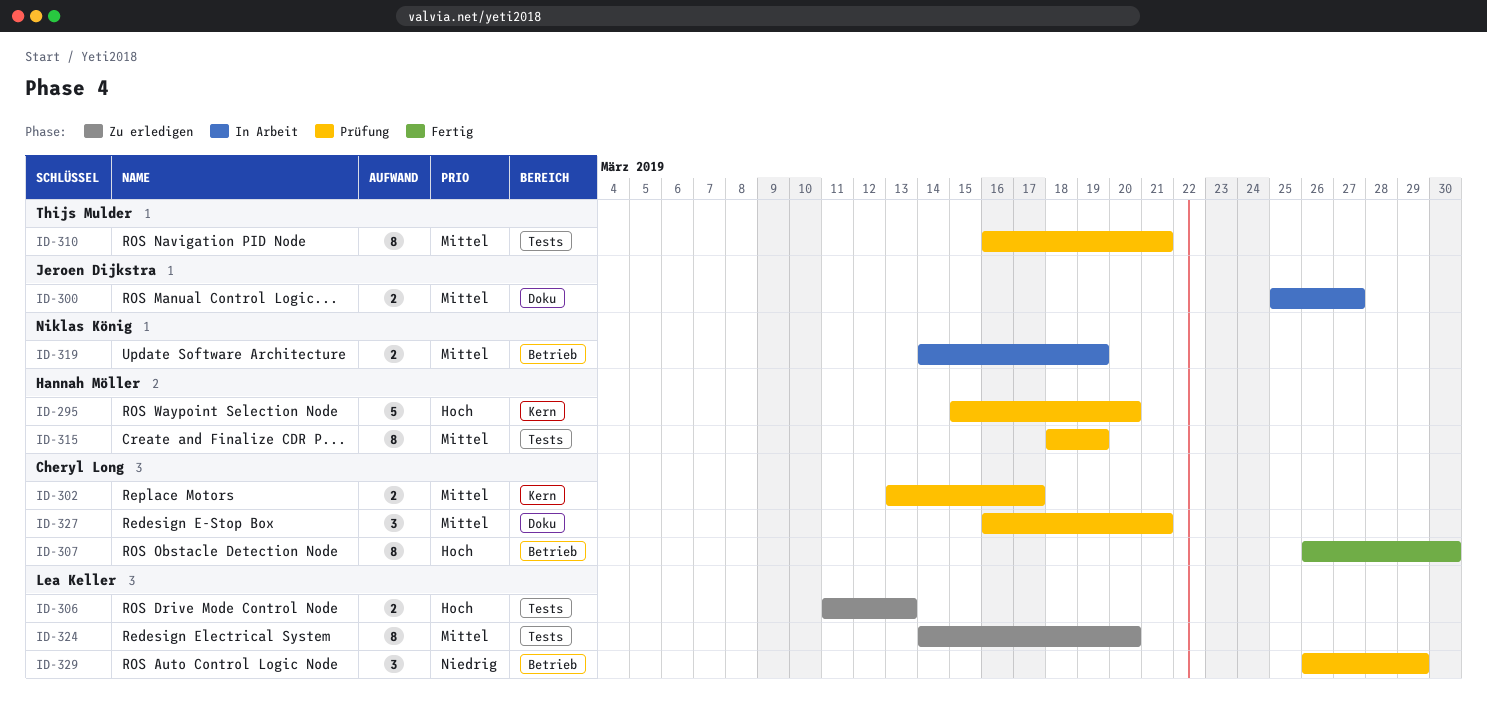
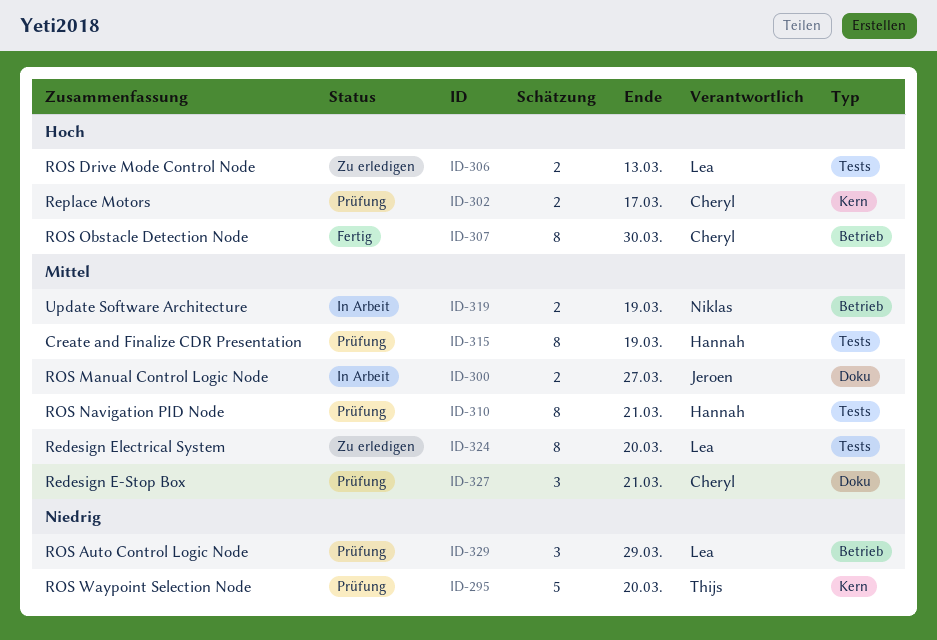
ID-295, owner: Hannah Möller -> Thijs Mulder
ID-295, priority: Hoch -> Niedrig
ID-302, priority: Mittel -> Hoch
ID-310, owner: Thijs Mulder -> Hannah Möller

